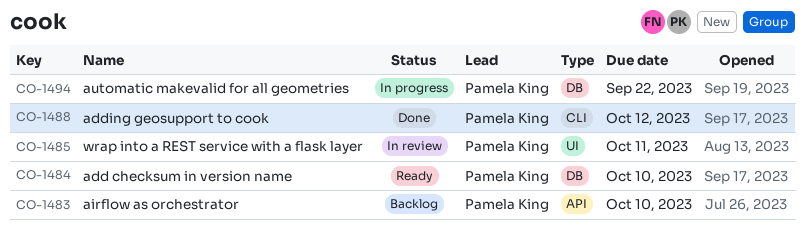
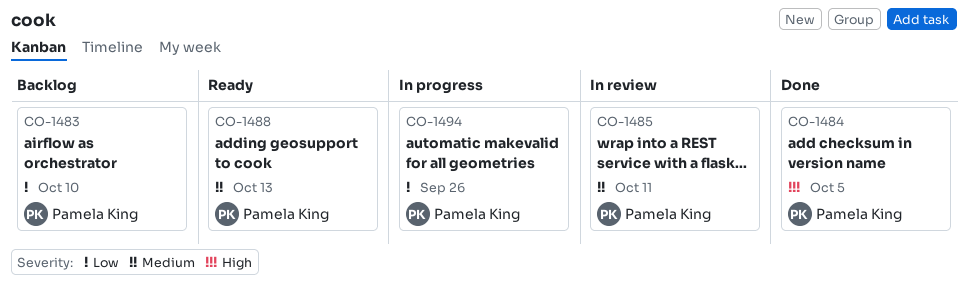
CO-1484, status: Ready -> Done
CO-1484, due: Oct 10 -> Oct 5
CO-1488, status: Done -> Ready
CO-1488, due: Oct 12 -> Oct 13
CO-1494, due: Sep 22 -> Sep 26

